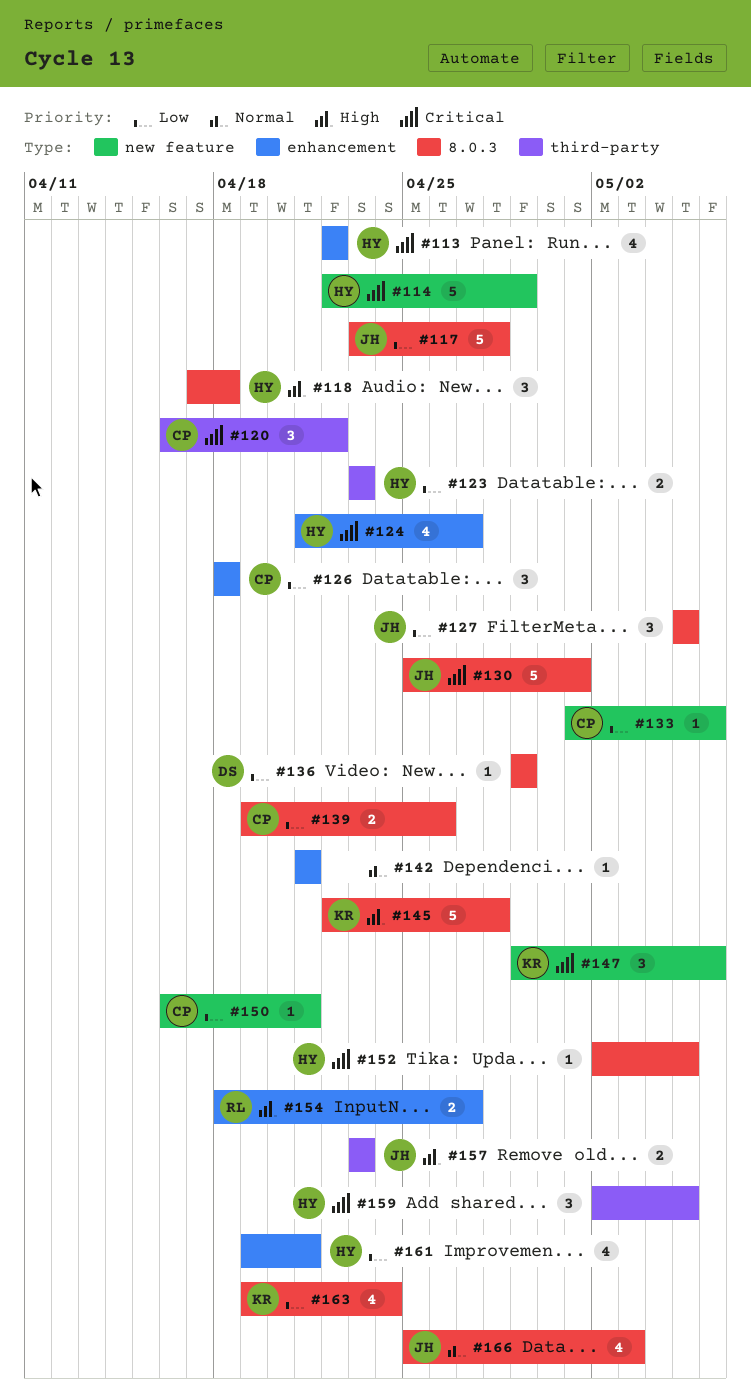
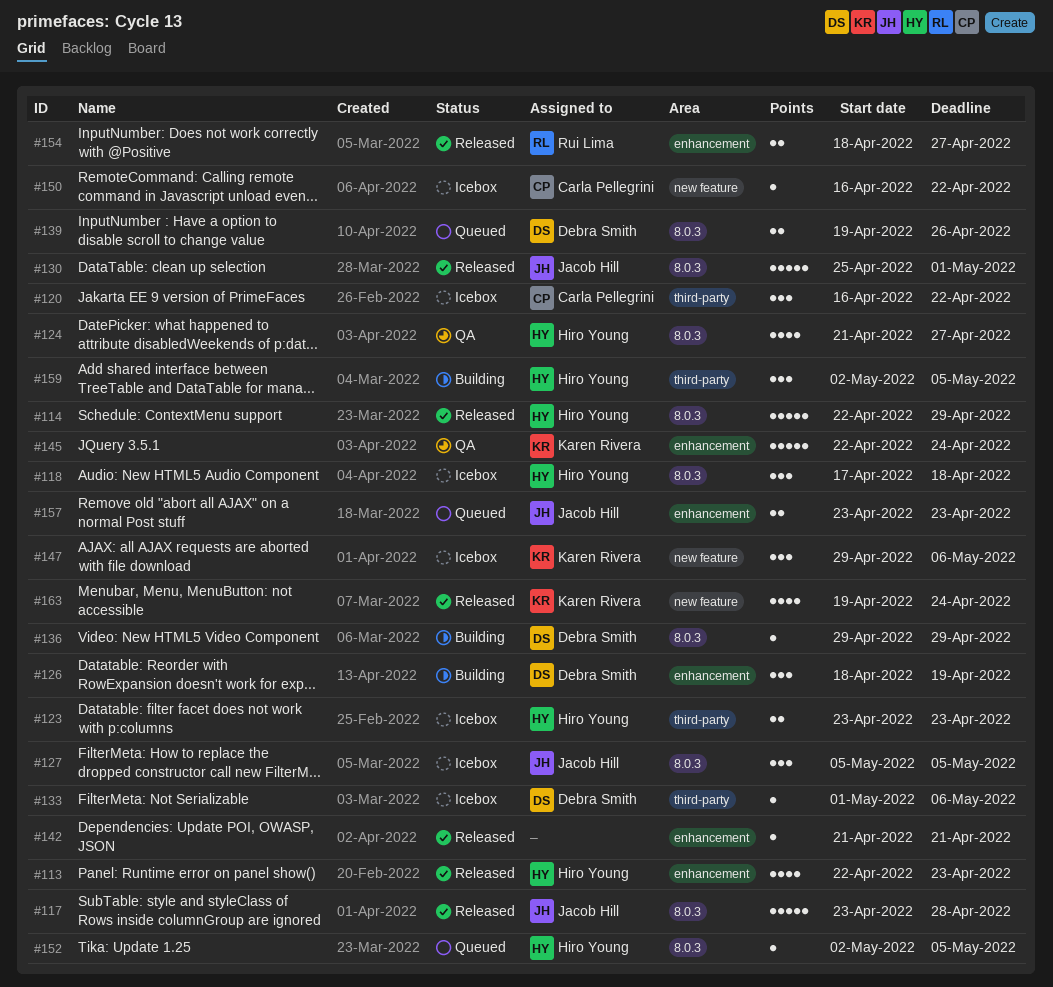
#113, due: Apr 22 -> Apr 23
#114, label: new feature -> 8.0.3
#124, label: enhancement -> 8.0.3
#126, owner: Carla Pellegrini -> Debra Smith
#126, due: Apr 18 -> Apr 19
#133, owner: Carla Pellegrini -> Debra Smith
#133, label: new feature -> third-party
#139, owner: Carla Pellegrini -> Debra Smith
#145, label: 8.0.3 -> enhancement
#145, due: Apr 28 -> Apr 24
#150, due: Apr 21 -> Apr 22
#157, label: third-party -> enhancement
#161: present -> none
#163, label: 8.0.3 -> new feature
#166: present -> none

